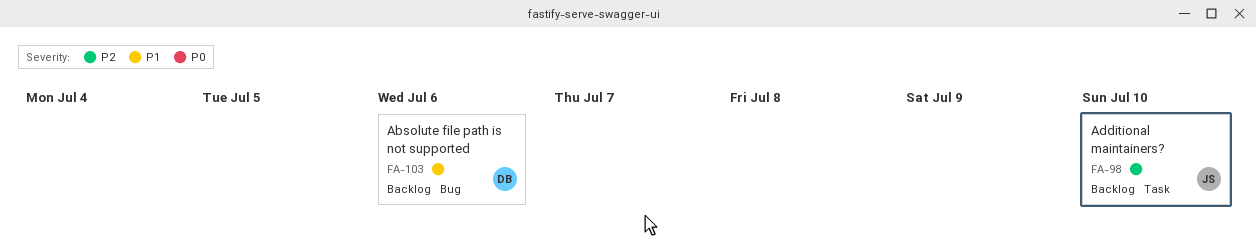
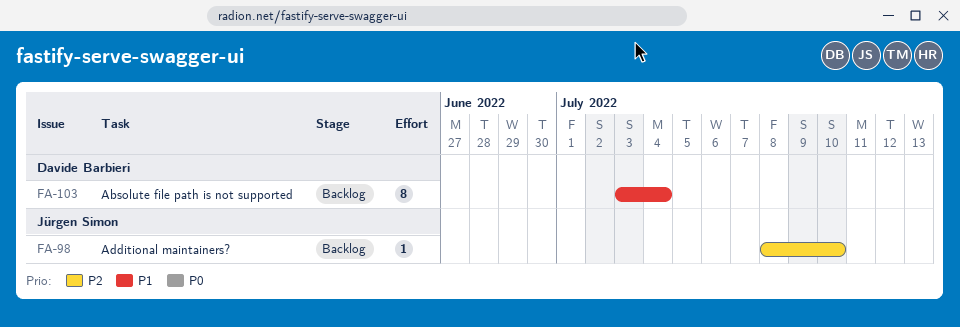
FA-103, due: Jul 6 -> Jul 4

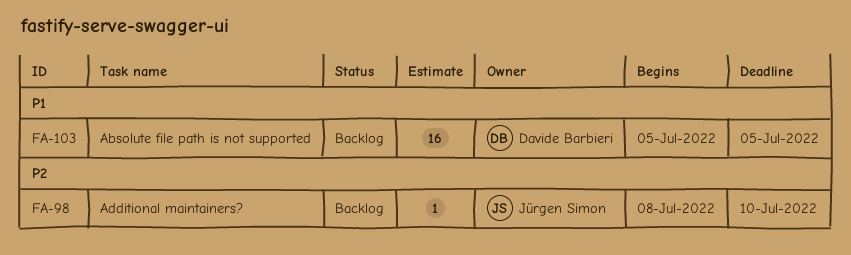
FA-103, estimate: 8 -> 16
FA-103, start: Jul 3 -> Jul 5
FA-103, due: Jul 4 -> Jul 5

